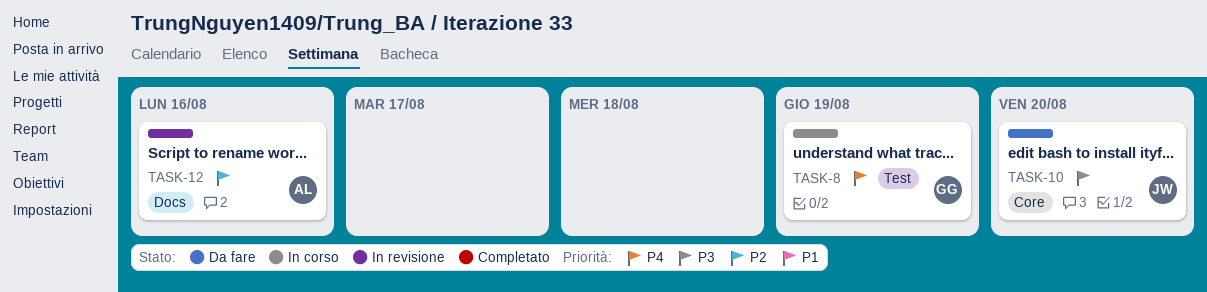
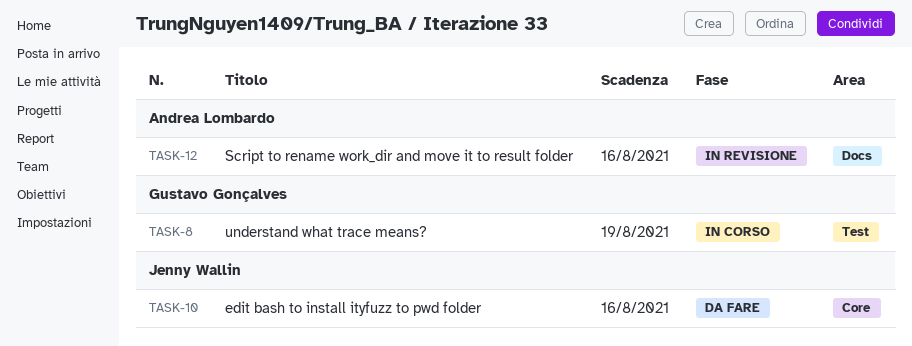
TASK-10, due: Aug 20 -> Aug 16

